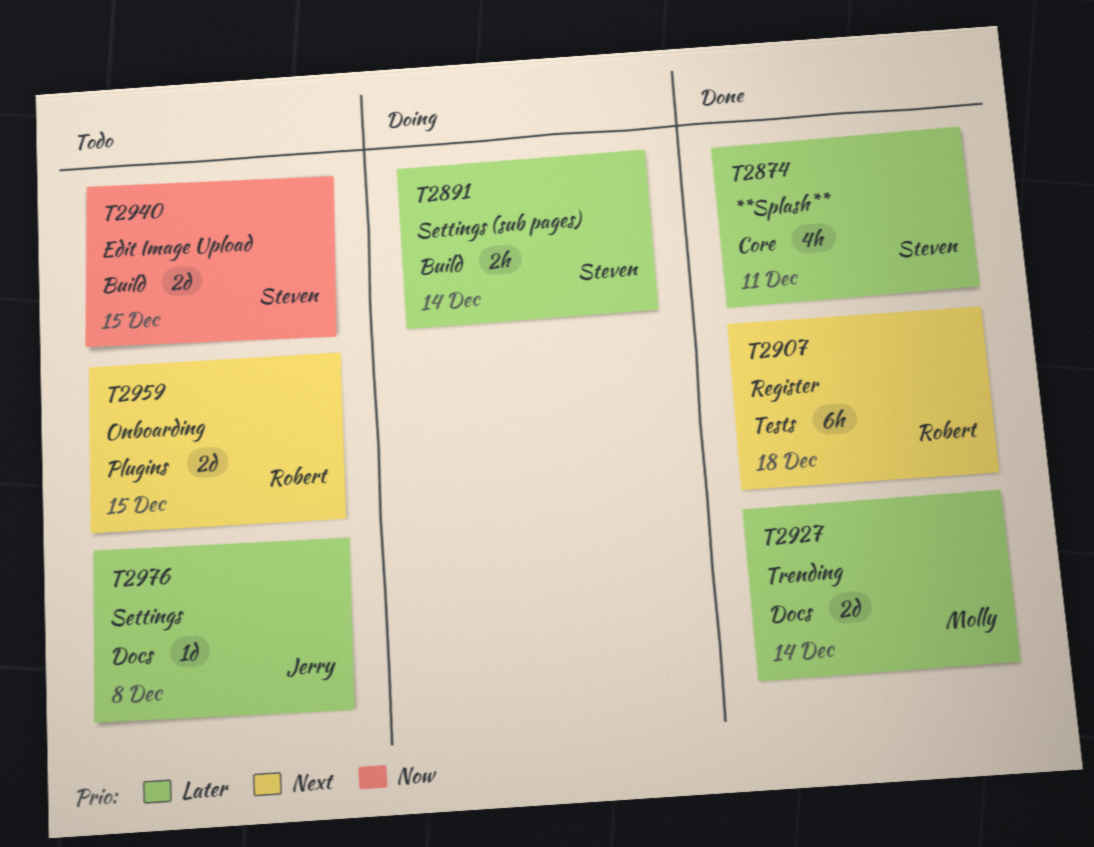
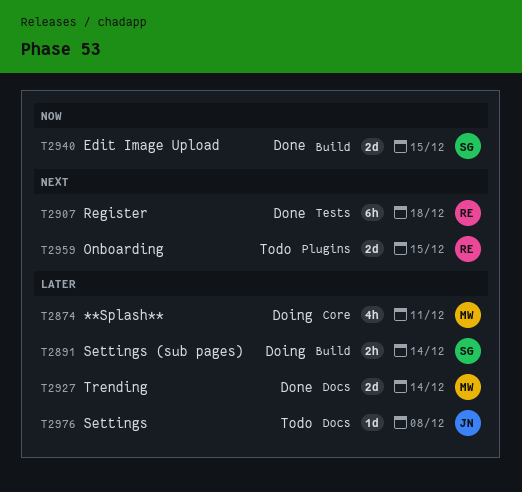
T2874, status: Done -> Doing
T2874, owner: Steven -> Molly
T2940, status: Todo -> Done

